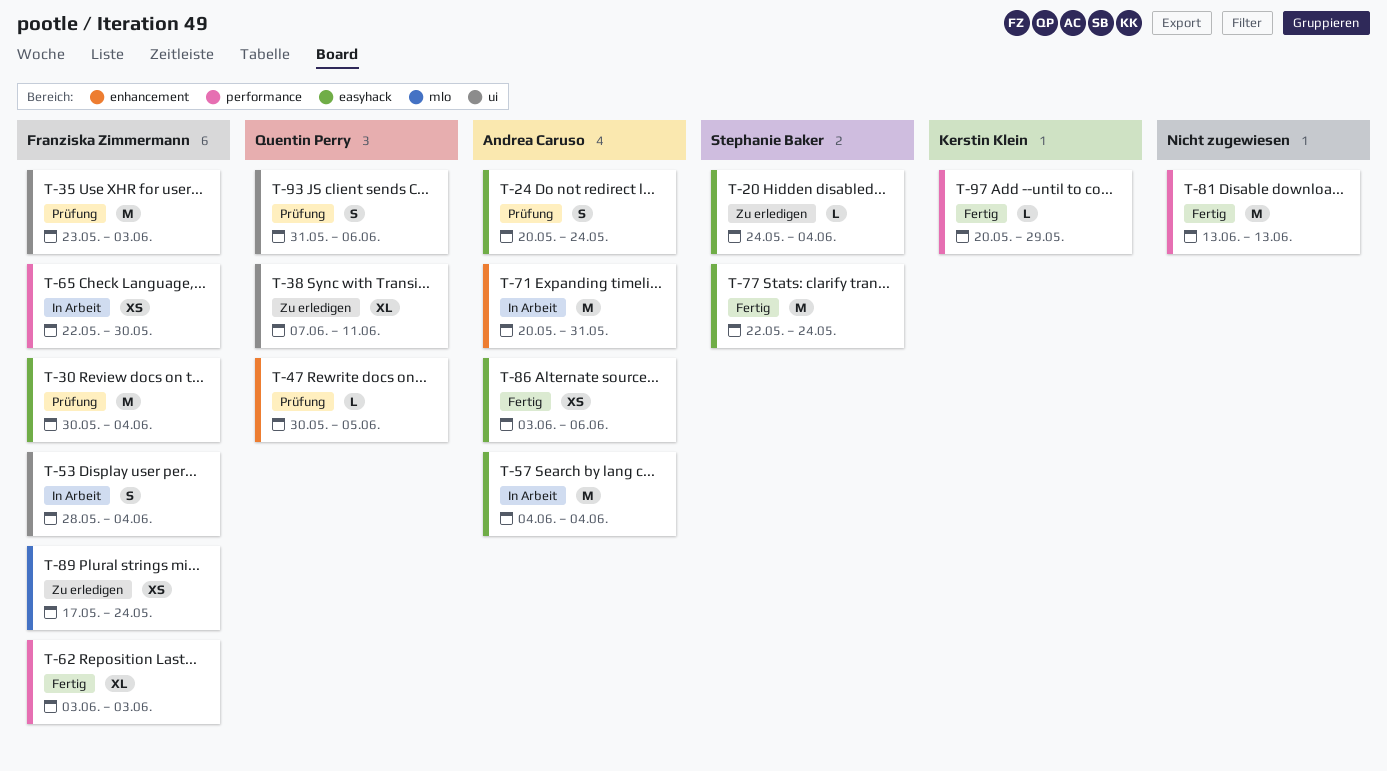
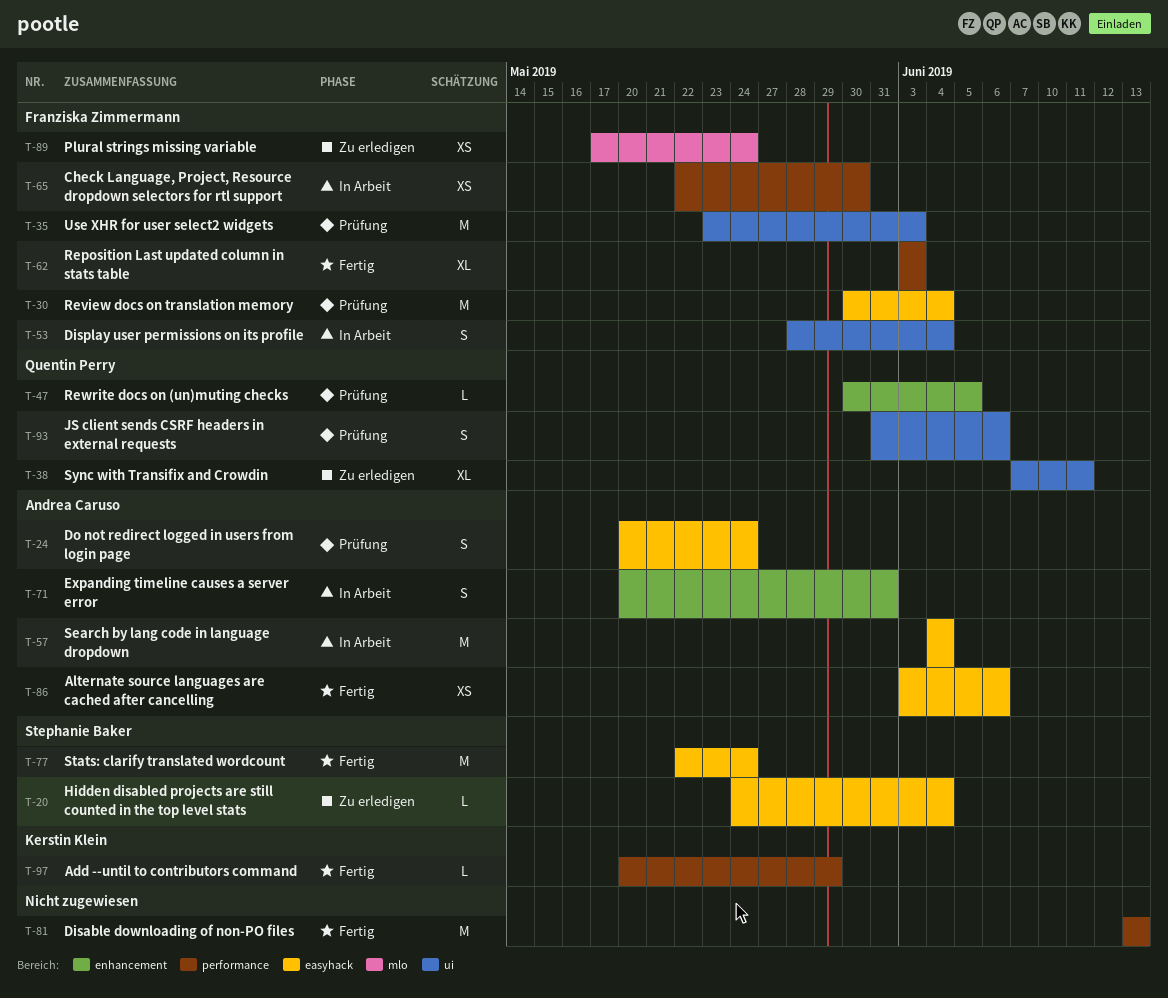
T-71, estimate: M -> S

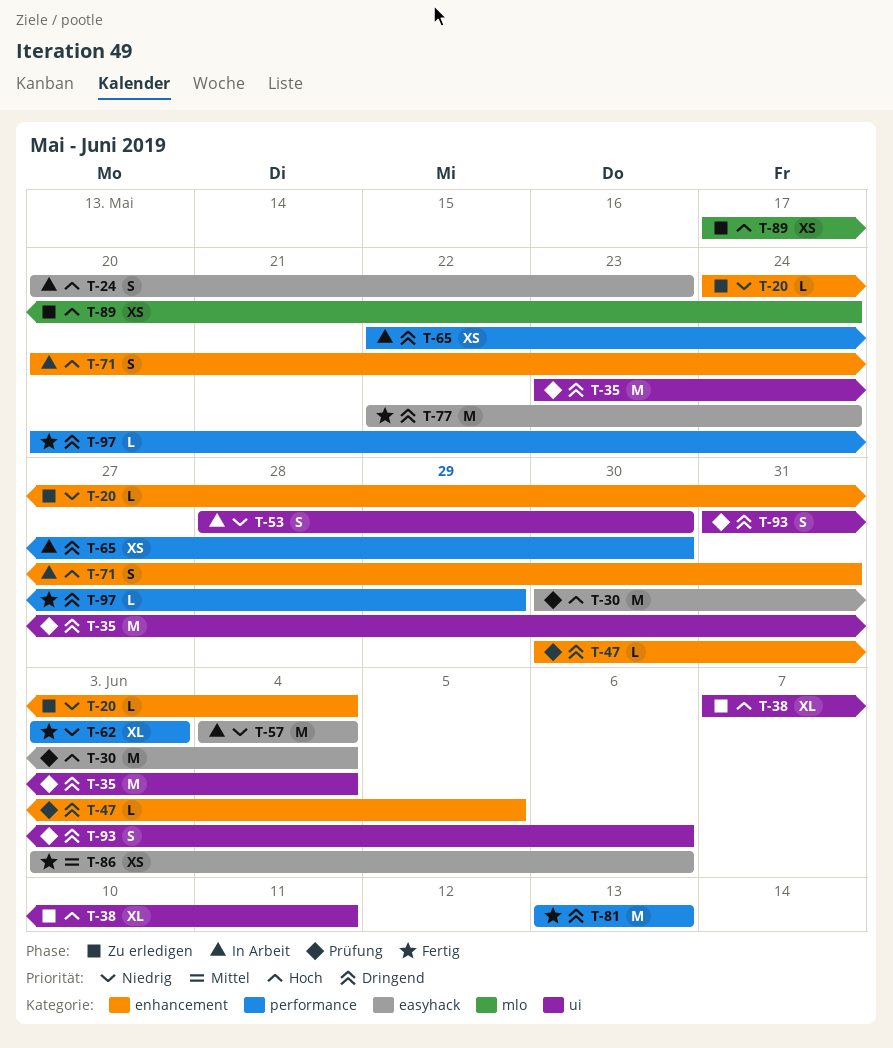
T-20, label: easyhack -> enhancement
T-24, status: Prüfung -> In Arbeit
T-24, due: May 24 -> May 23
T-35, due: Jun 3 -> Jun 4
T-53, due: Jun 4 -> May 30

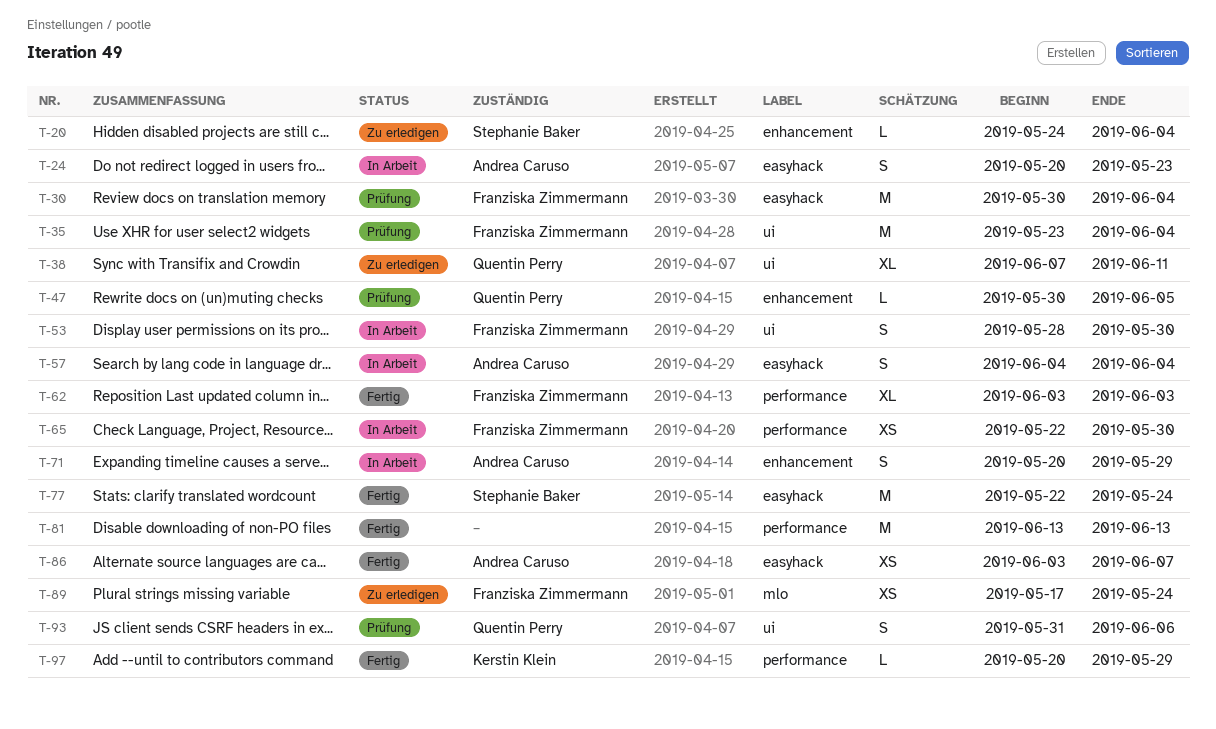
T-57, estimate: M -> S
T-71, due: May 31 -> May 29
T-86, due: Jun 6 -> Jun 7

